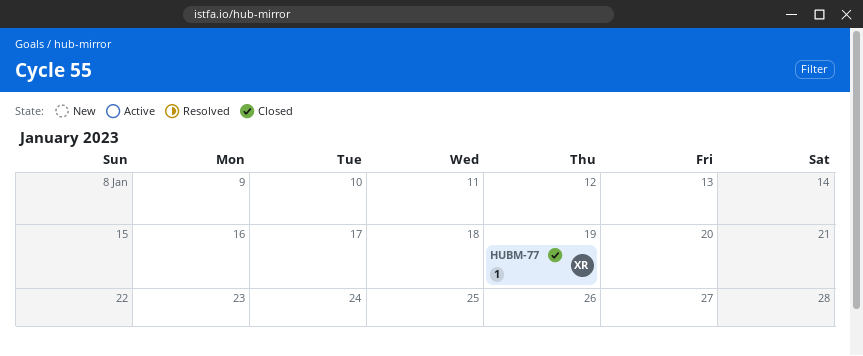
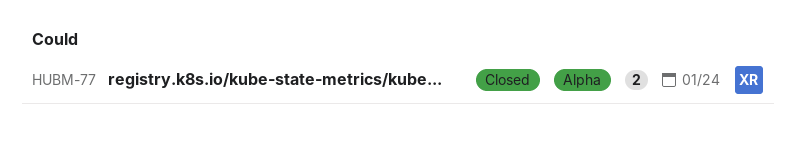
HUBM-77, estimate: 1 -> 2
HUBM-77, due: Jan 19 -> Jan 24

